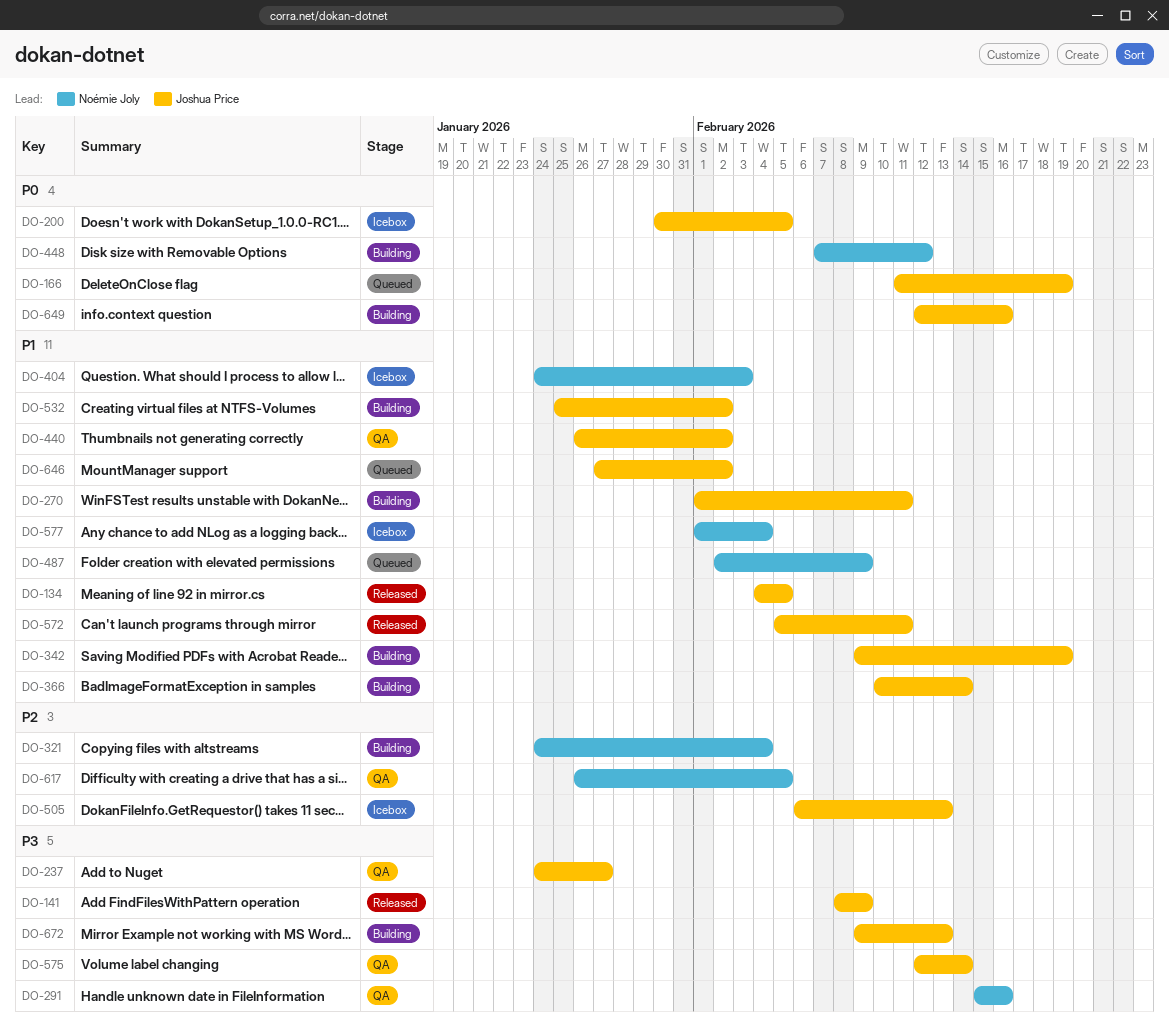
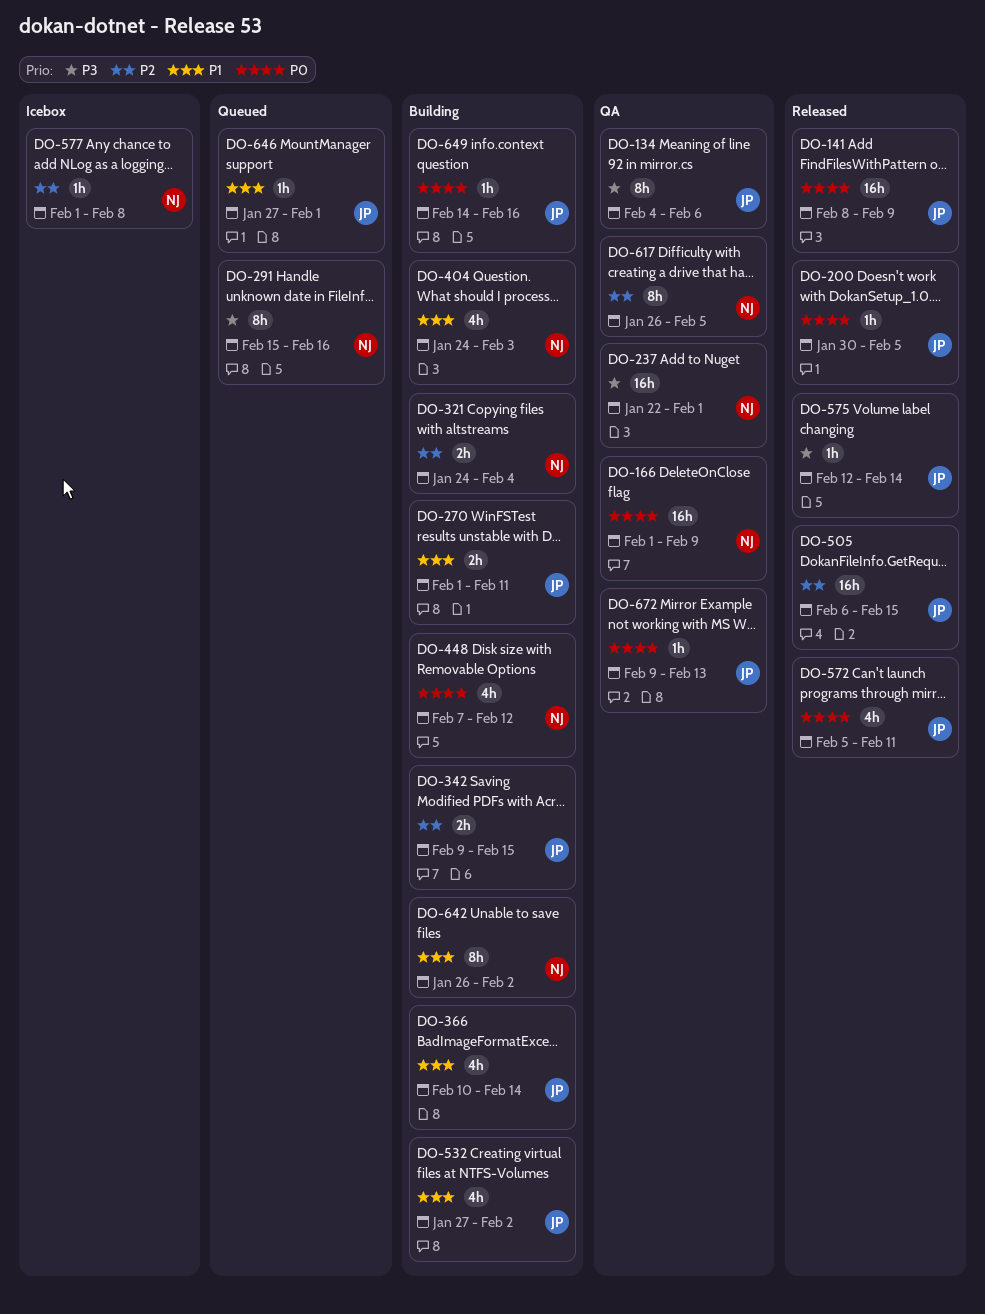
DO-134, status: Released -> QA
DO-134, priority: P1 -> P3
DO-134, due: Feb 5 -> Feb 6
DO-141, priority: P3 -> P0
DO-166, status: Queued -> QA
DO-166, owner: Joshua Price -> Noémie Joly
DO-166, start: Feb 11 -> Feb 1
DO-166, due: Feb 19 -> Feb 9
DO-200, status: Icebox -> Released
DO-237, owner: Joshua Price -> Noémie Joly
DO-237, start: Jan 24 -> Jan 22
DO-237, due: Jan 27 -> Feb 1
DO-291, status: QA -> Queued
DO-342, priority: P1 -> P2
DO-342, due: Feb 19 -> Feb 15
DO-404, status: Icebox -> Building
DO-440: present -> none
DO-487: present -> none
DO-505, status: Icebox -> Released
DO-505, due: Feb 13 -> Feb 15
DO-532, start: Jan 25 -> Jan 27
DO-572, priority: P1 -> P0
DO-575, status: QA -> Released
DO-577, priority: P1 -> P2
DO-577, due: Feb 4 -> Feb 8
DO-642: none -> present
DO-646, due: Feb 2 -> Feb 1
DO-649, start: Feb 12 -> Feb 14
DO-672, status: Building -> QA
DO-672, priority: P3 -> P0

